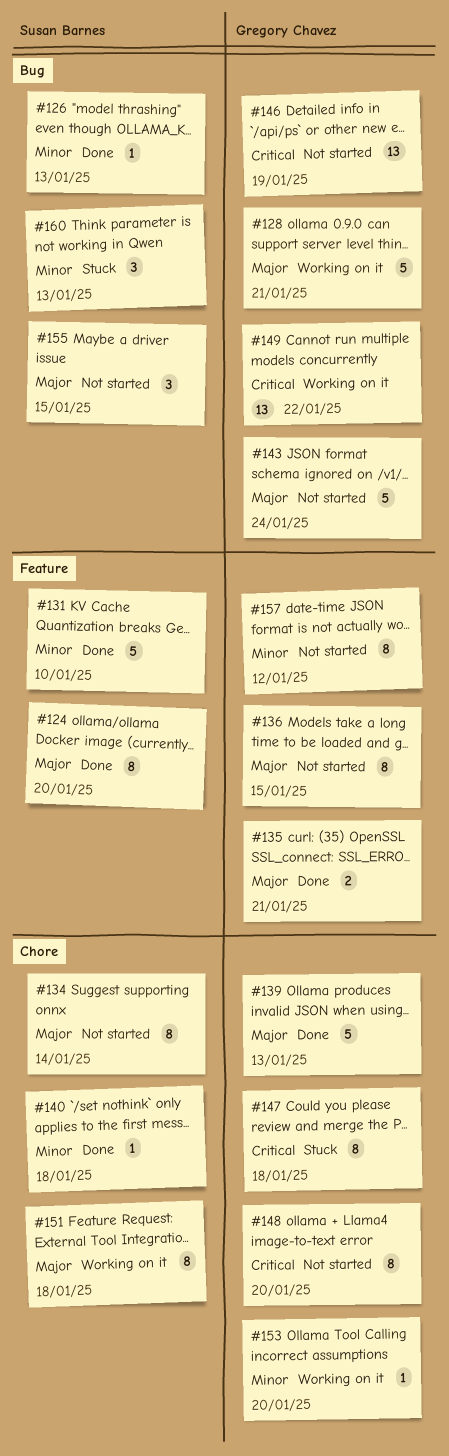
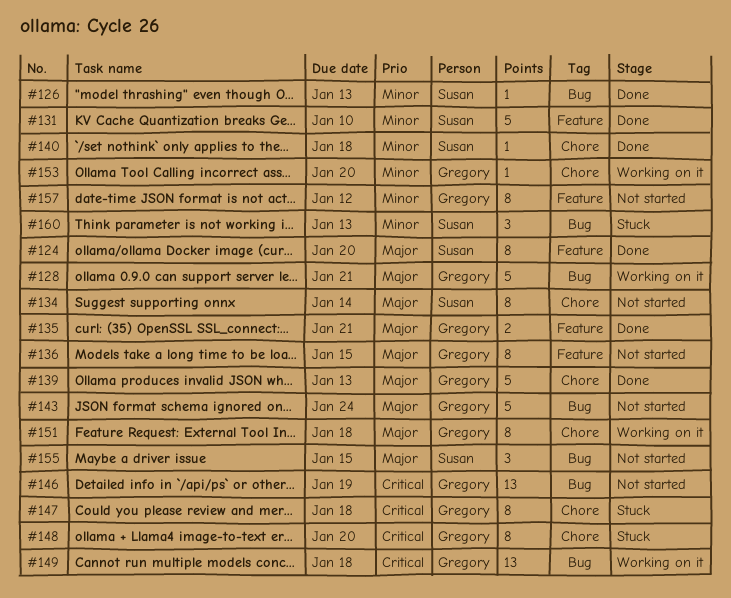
#148, status: Not started -> Stuck
#149, due: Jan 22 -> Jan 18
#151, owner: Susan Barnes -> Gregory Chavez

